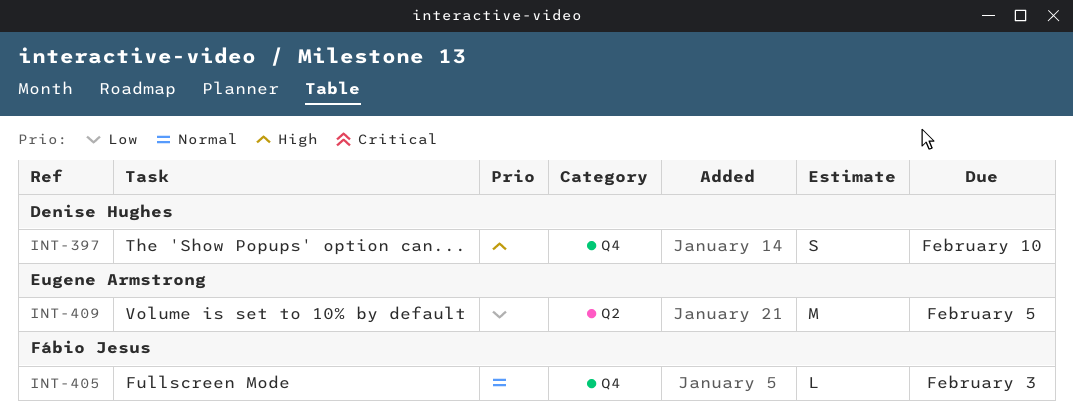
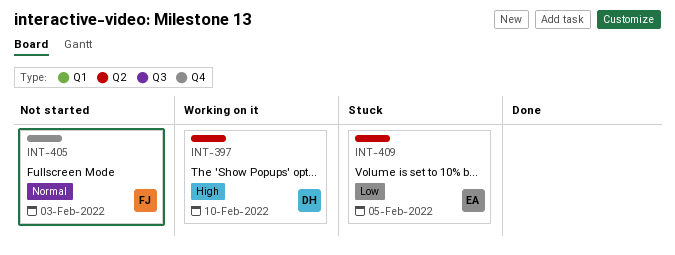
INT-397, label: Q4 -> Q2

